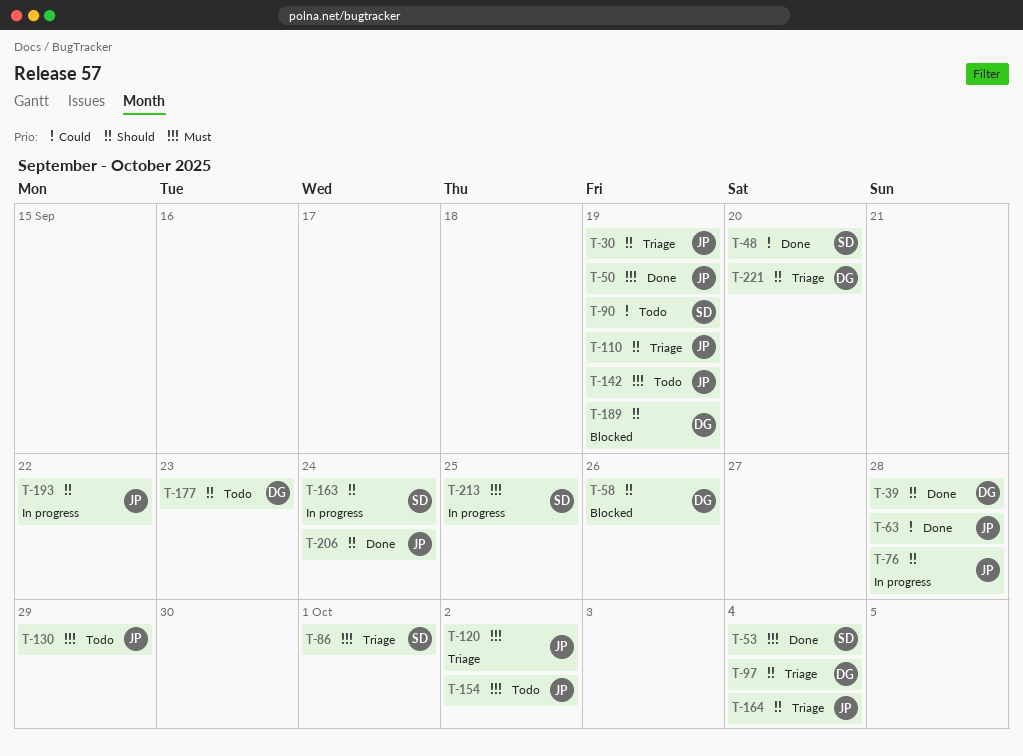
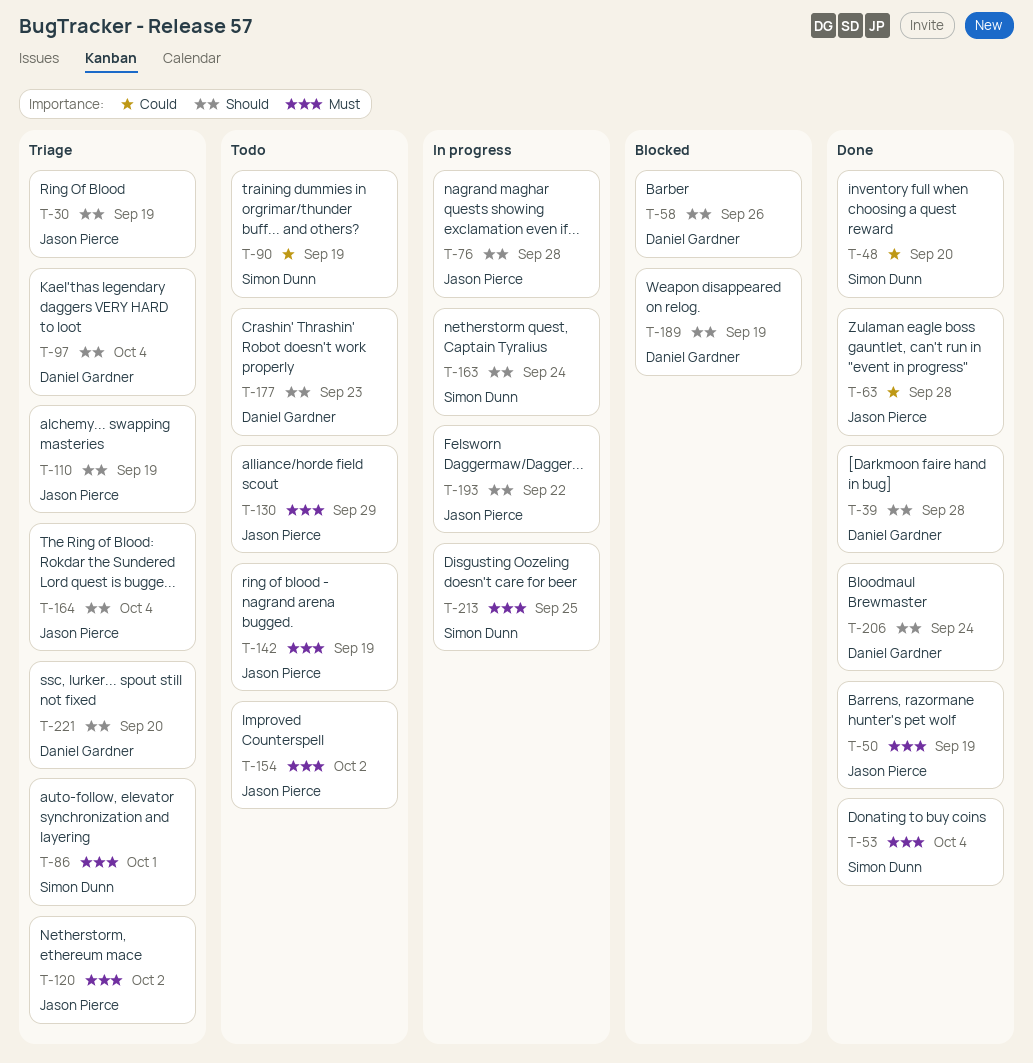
T-206, owner: Jason Pierce -> Daniel Gardner

